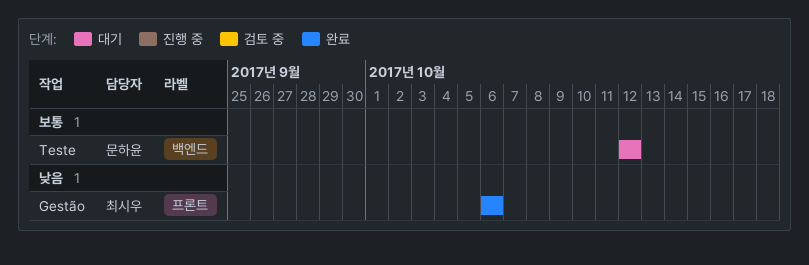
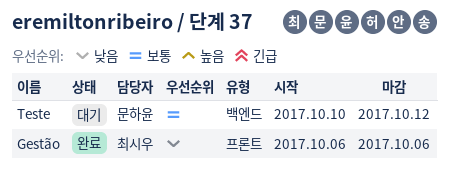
Teste, start: Oct 12 -> Oct 10

